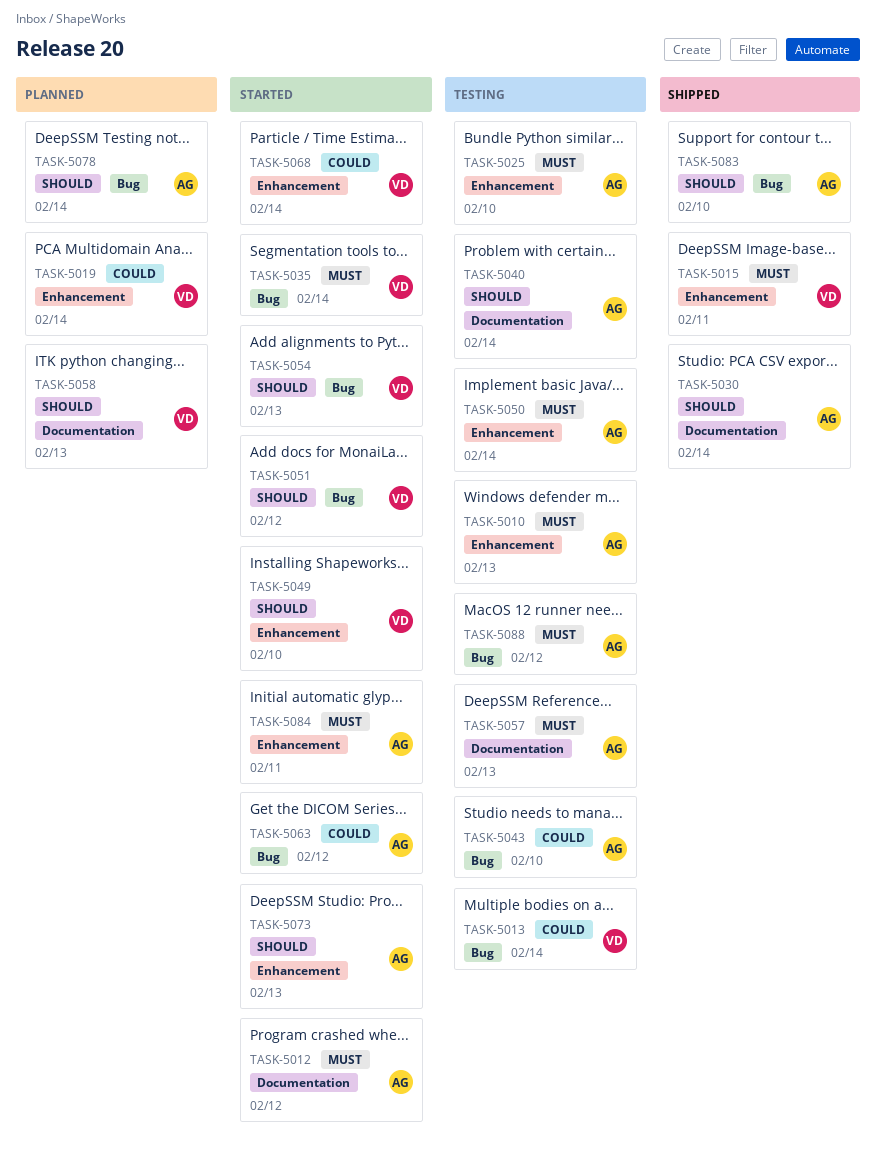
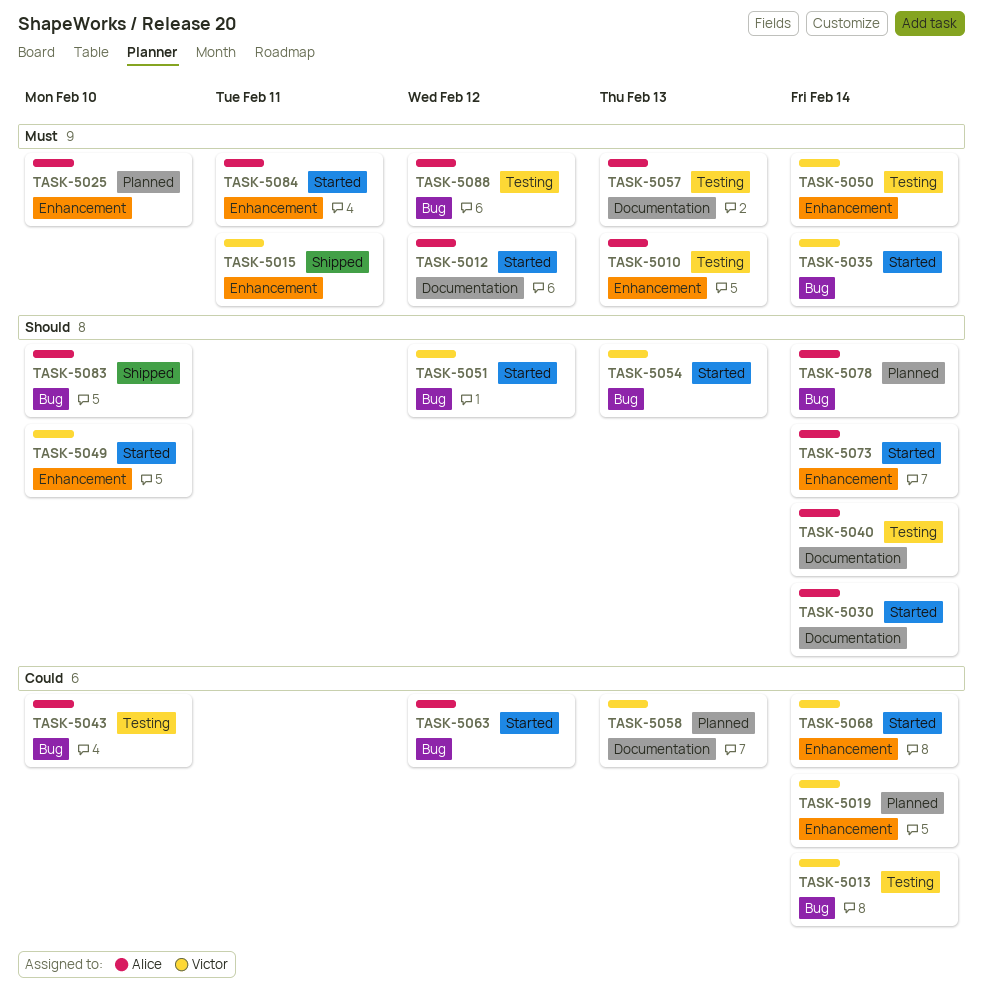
TASK-5025, status: Testing -> Planned
TASK-5030, status: Shipped -> Started
TASK-5050, owner: Alice -> Victor
TASK-5058, priority: Should -> Could
TASK-5073, due: Feb 13 -> Feb 14

